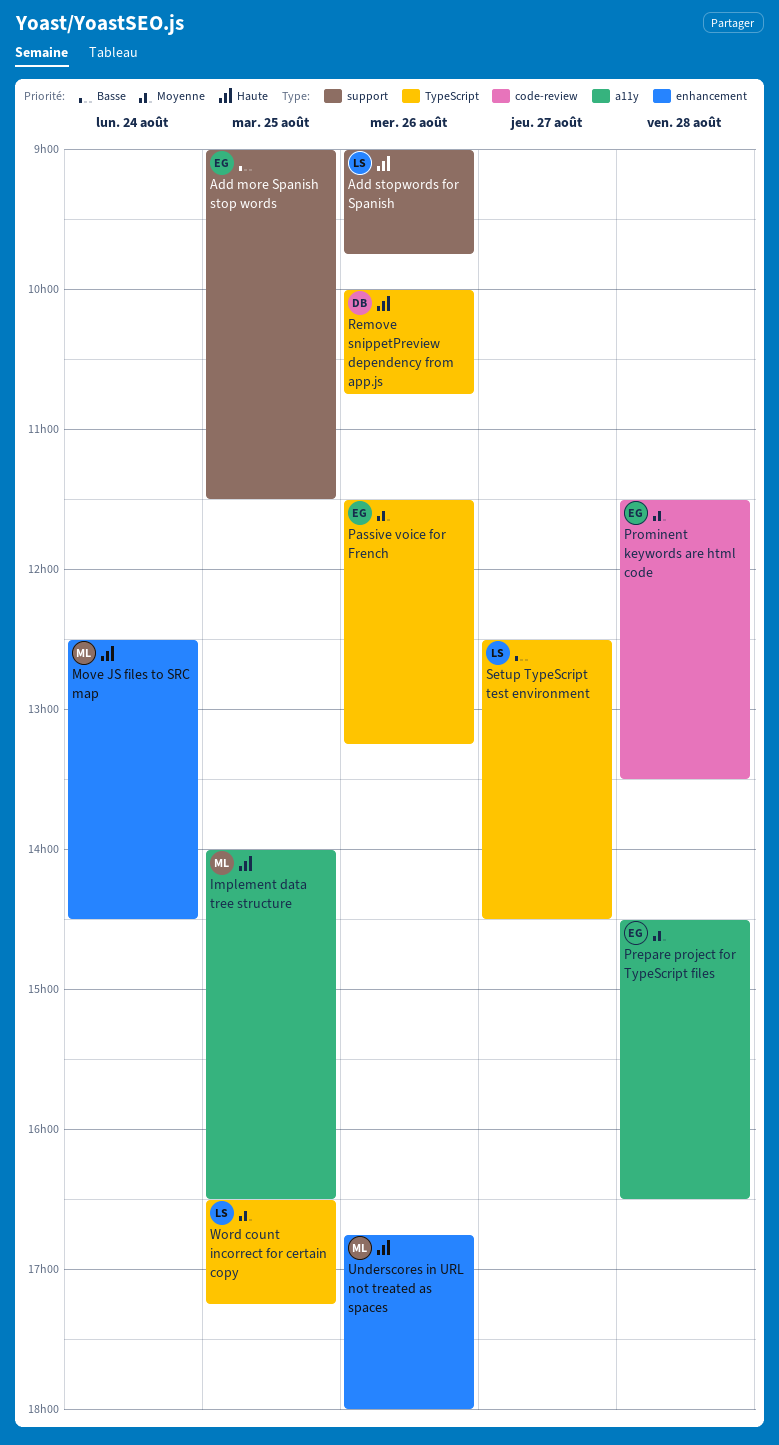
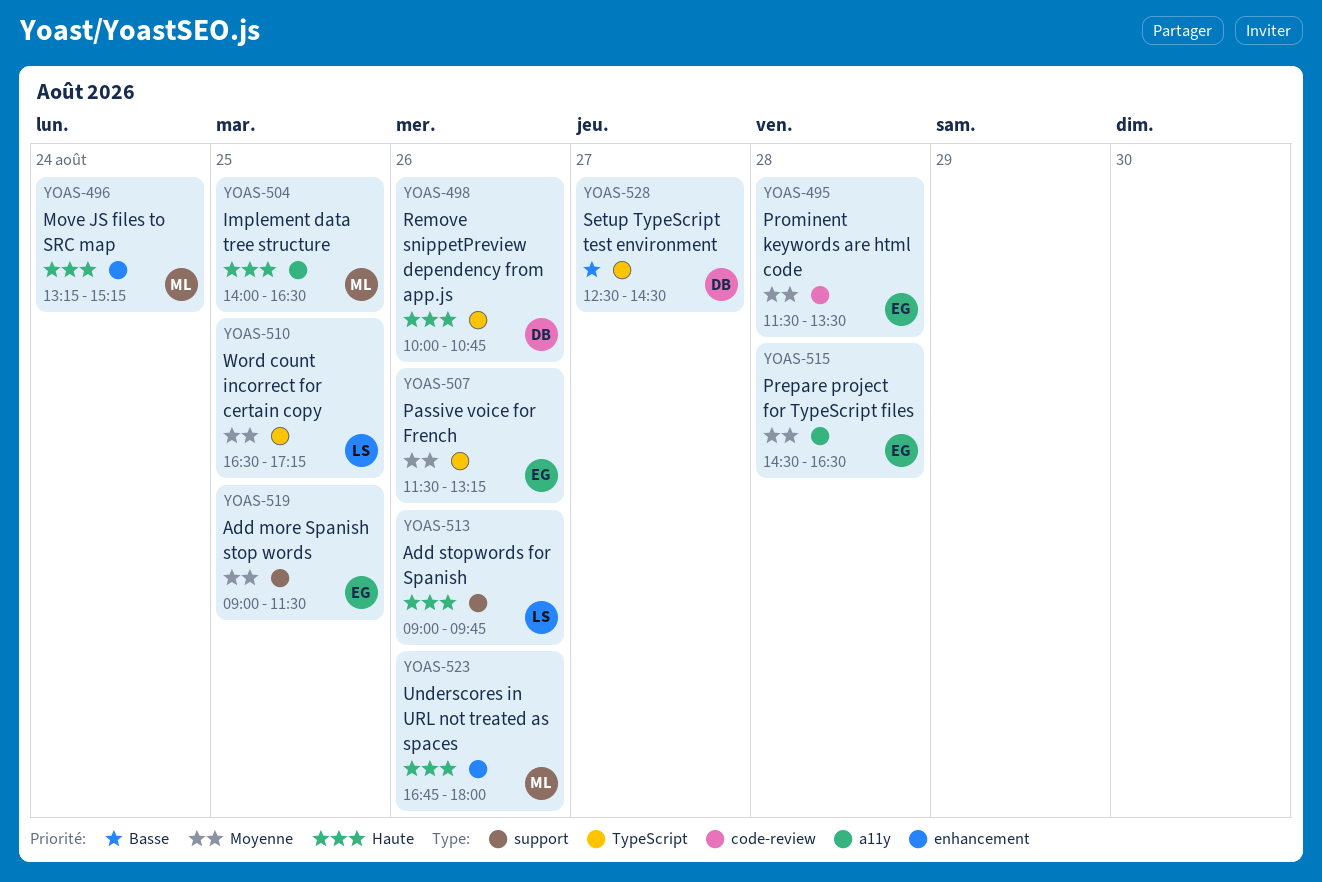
Add more Spanish stop words, priority: Basse -> Moyenne
Move JS files to SRC map, begins: 12:30 -> 13:15
Move JS files to SRC map, ends: 14:30 -> 15:15
Setup TypeScript test environment, owner: LS -> DB

